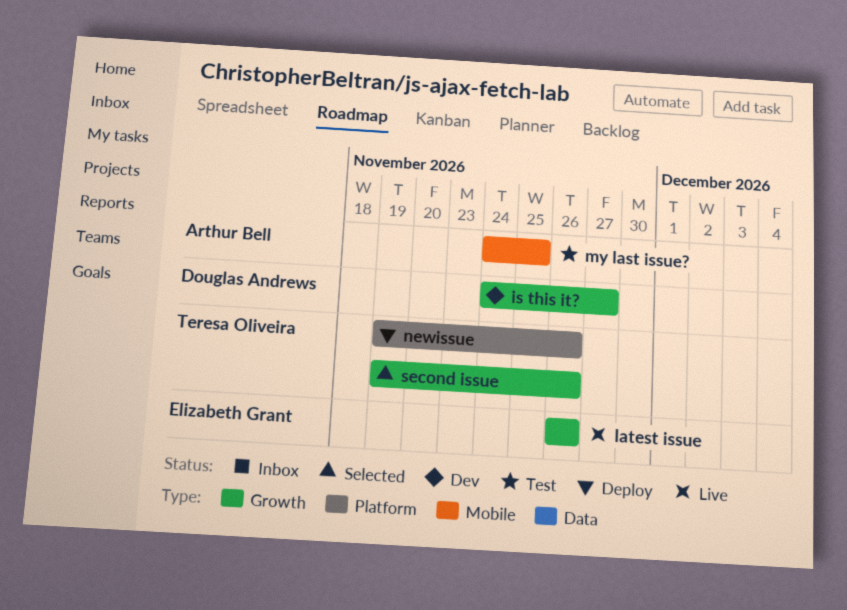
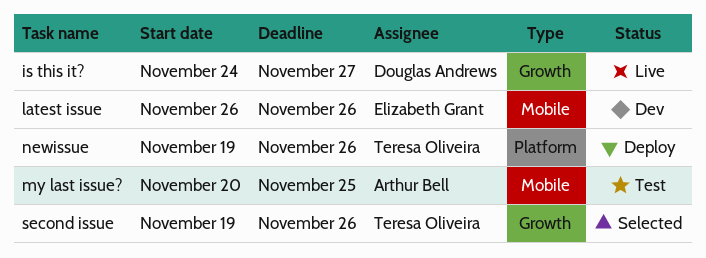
is this it?, status: Dev -> Live
latest issue, status: Live -> Dev
latest issue, label: Growth -> Mobile
my last issue?, start: Nov 24 -> Nov 20

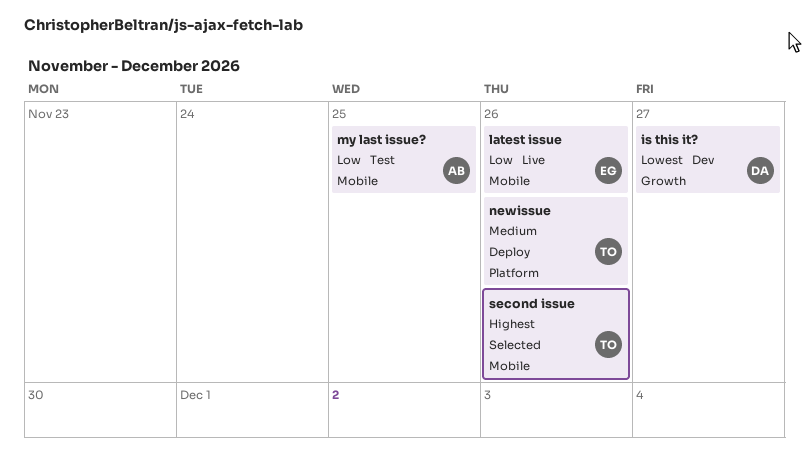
is this it?, status: Live -> Dev
latest issue, status: Dev -> Live
second issue, label: Growth -> Mobile

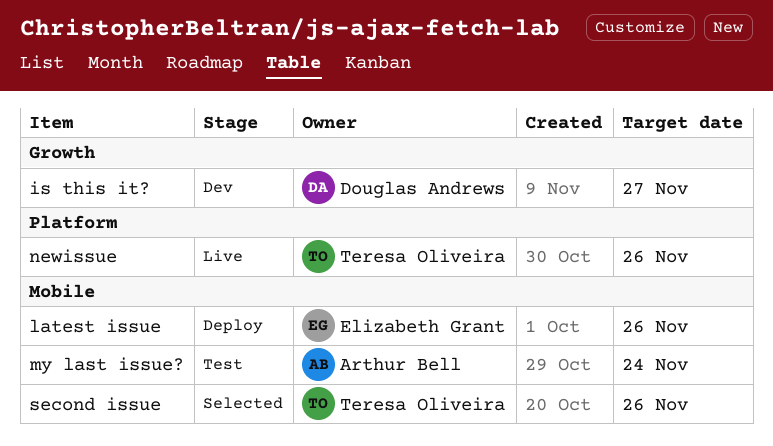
latest issue, status: Live -> Deploy
my last issue?, due: Nov 25 -> Nov 24
newissue, status: Deploy -> Live

